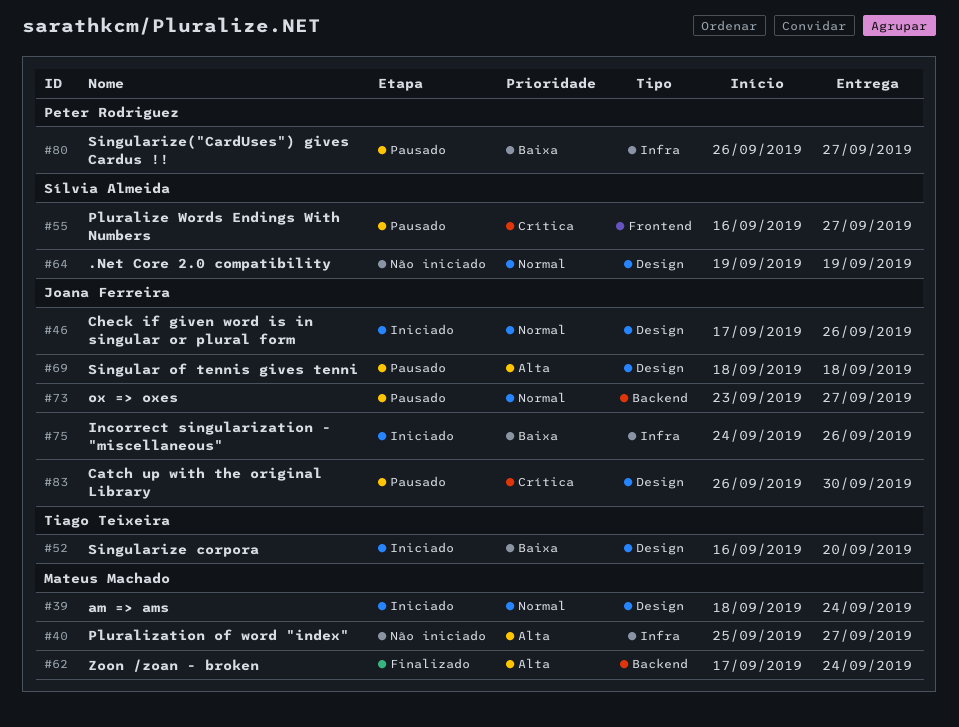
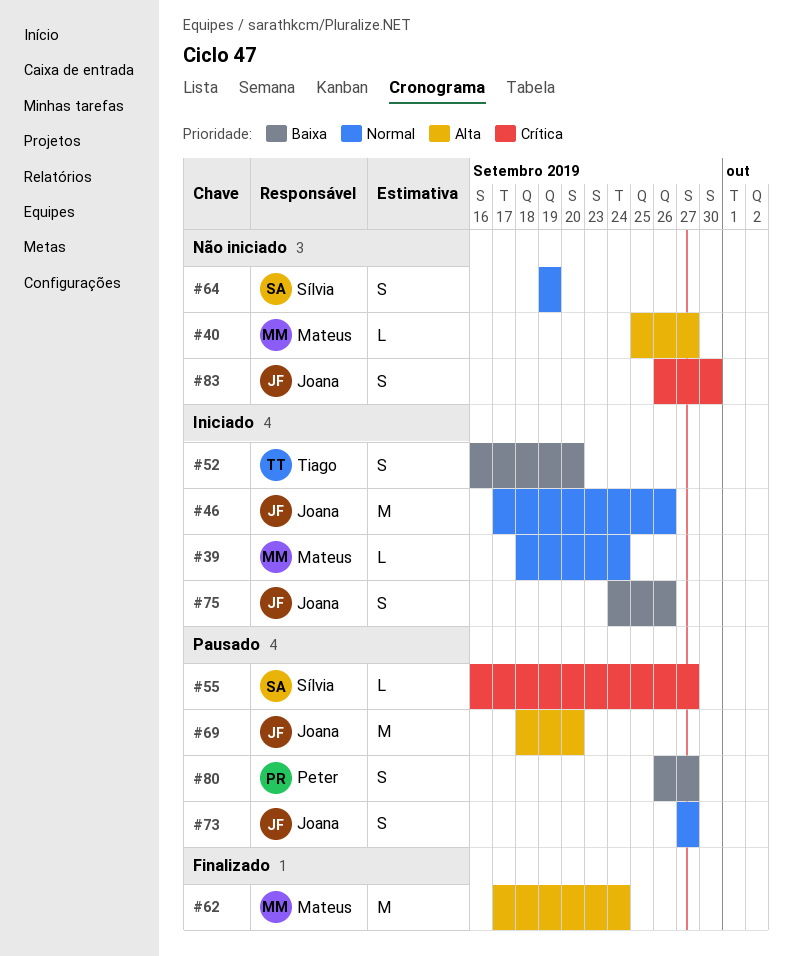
#69, due: Sep 18 -> Sep 20
#73, start: Sep 23 -> Sep 27
#83, status: Pausado -> Não iniciado

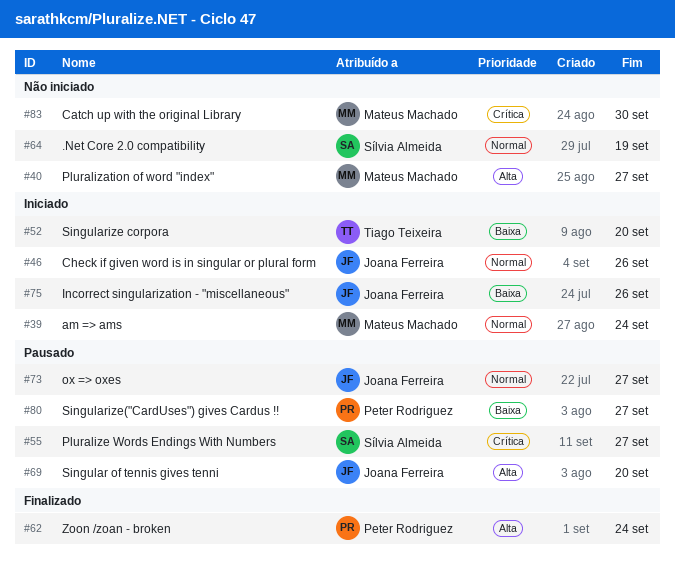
#62, owner: Mateus Machado -> Peter Rodriguez
#83, owner: Joana Ferreira -> Mateus Machado

